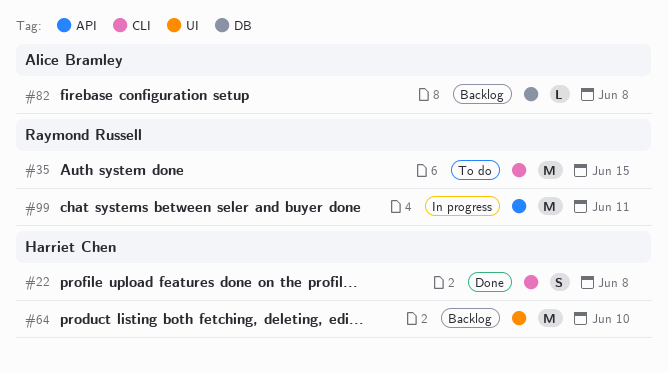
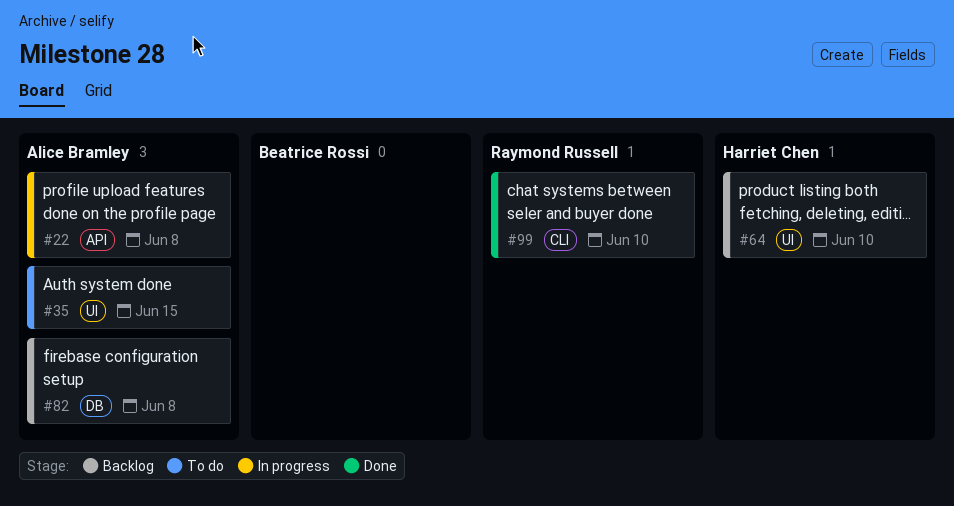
#22, status: Done -> In progress
#22, owner: Harriet Chen -> Alice Bramley
#22, label: CLI -> API
#35, owner: Raymond Russell -> Alice Bramley
#35, label: CLI -> UI
#99, status: In progress -> Done
#99, label: API -> CLI
#99, due: Jun 11 -> Jun 10

